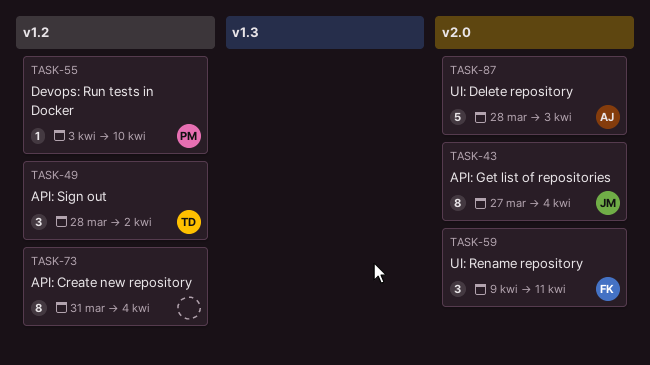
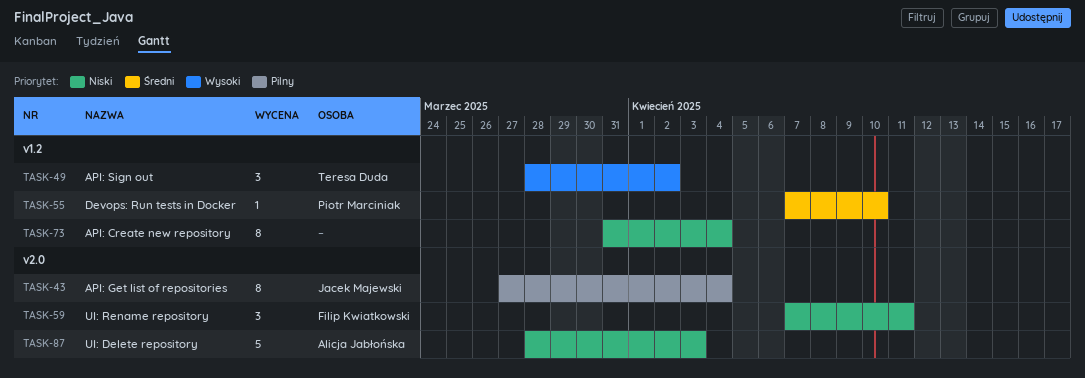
TASK-55, start: Apr 3 -> Apr 7
TASK-59, start: Apr 9 -> Apr 7

